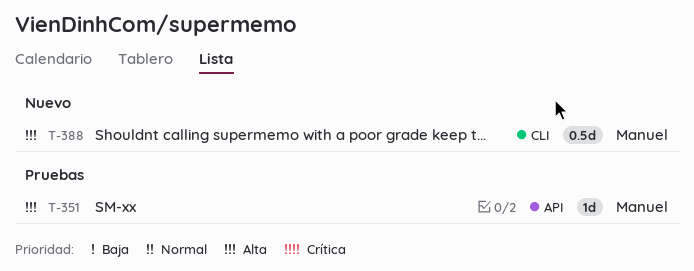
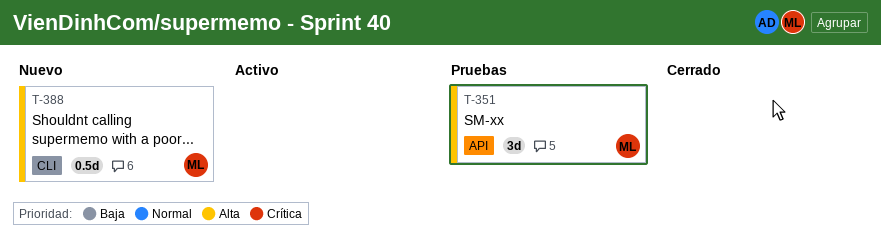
T-351, estimate: 1d -> 3d

